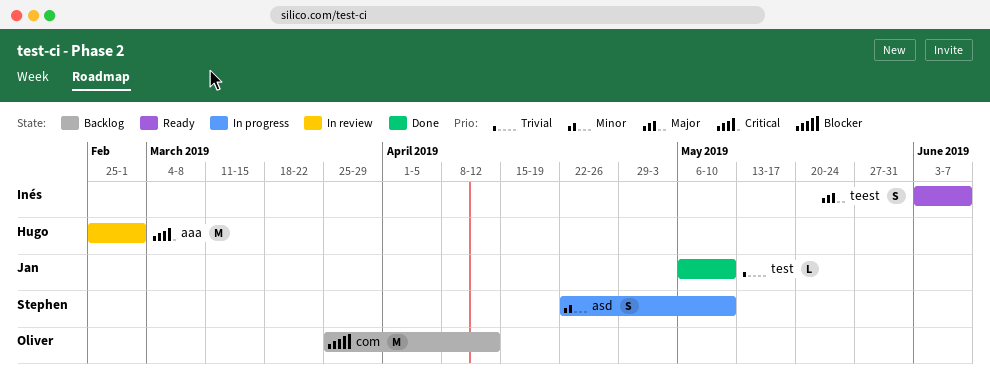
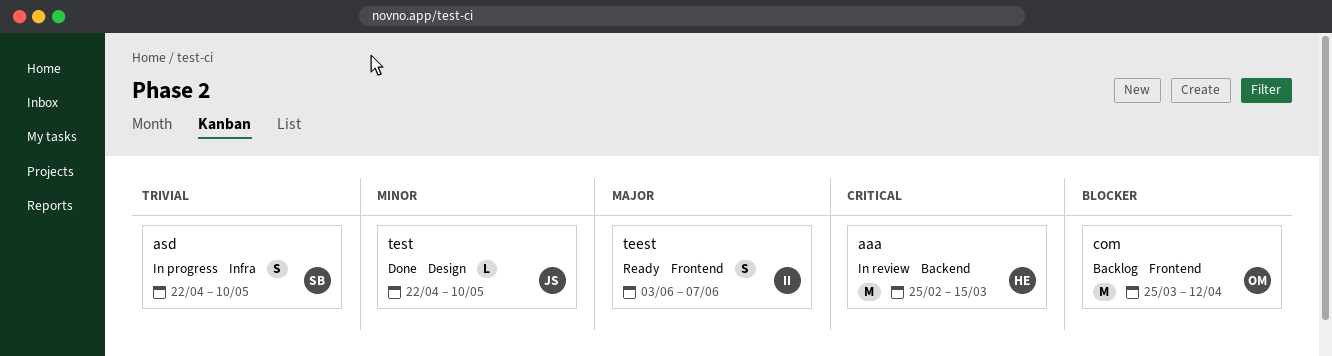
aaa, due: Mar 1 -> Mar 15
asd, priority: Minor -> Trivial
test, priority: Trivial -> Minor
test, start: May 6 -> Apr 22

